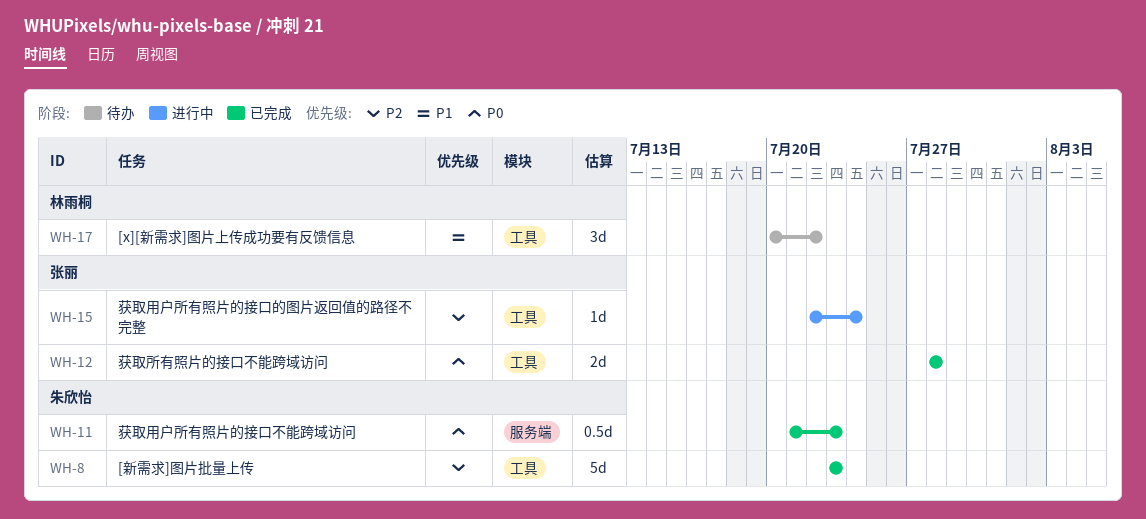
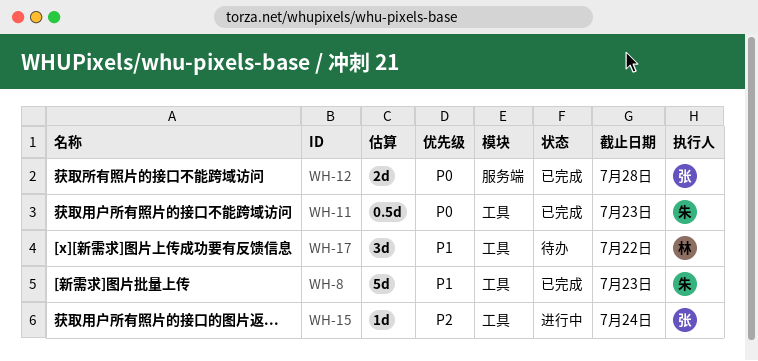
WH-8, priority: P2 -> P1
WH-11, label: 服务端 -> 工具
WH-12, label: 工具 -> 服务端

